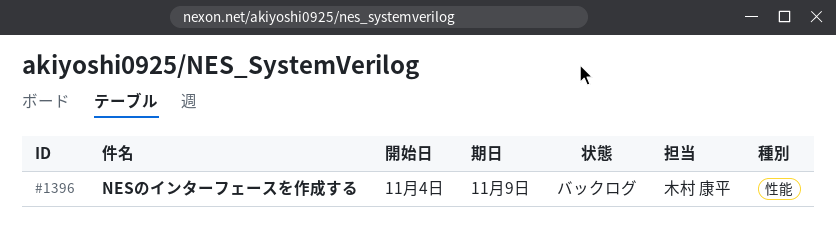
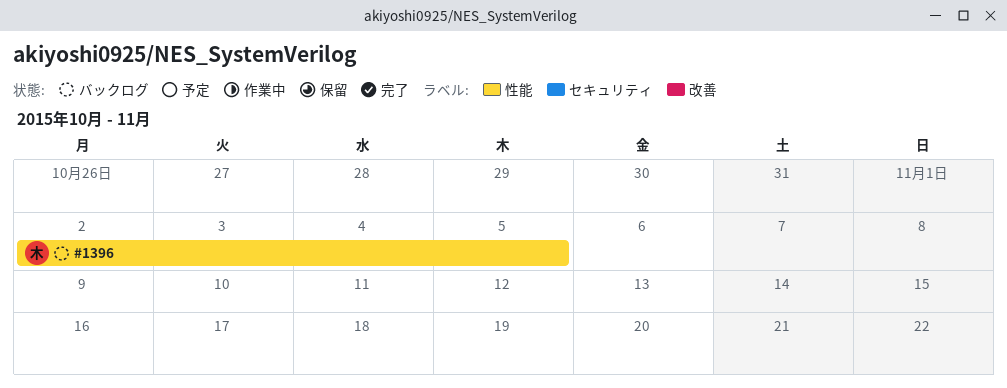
#1396, start: Nov 4 -> Nov 2
#1396, due: Nov 9 -> Nov 5

